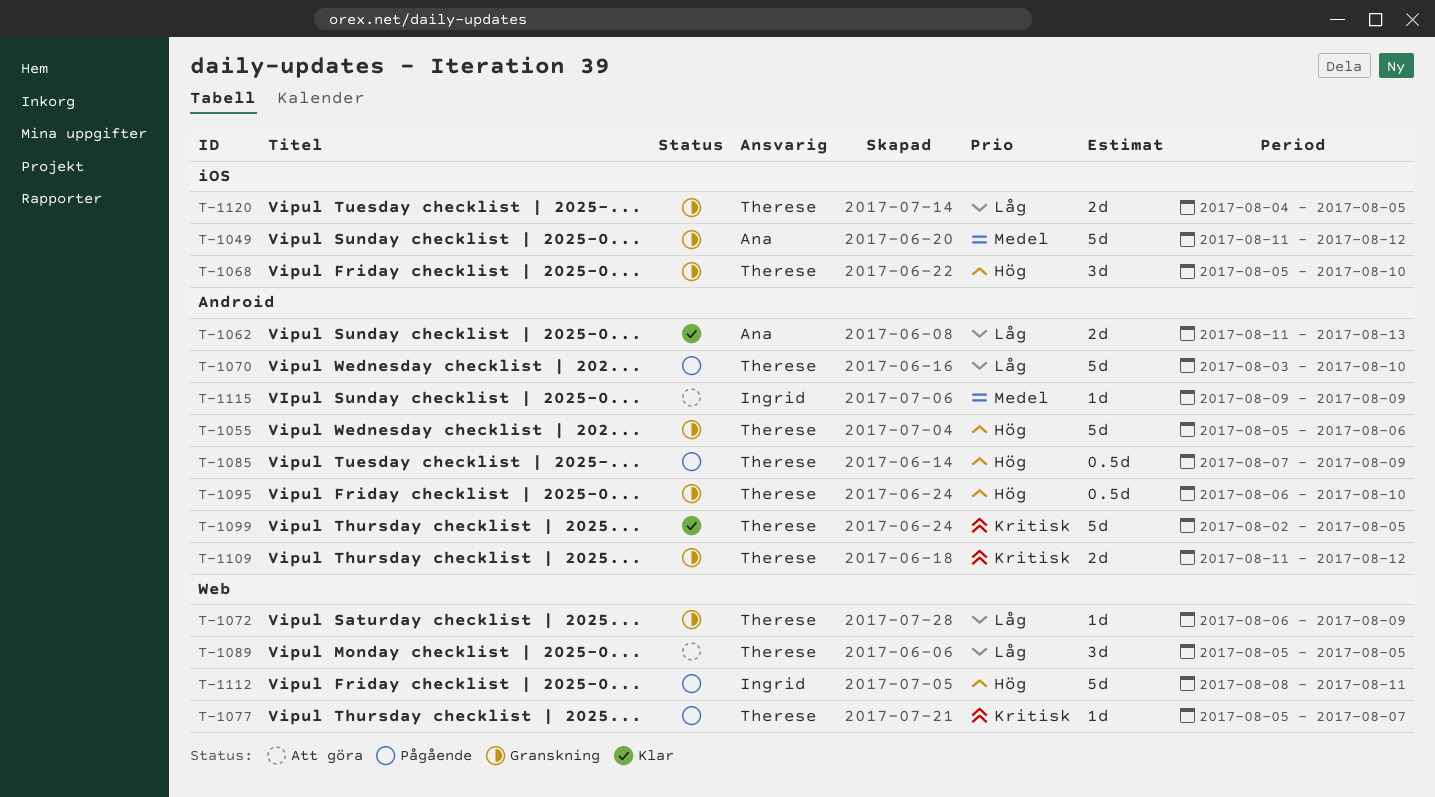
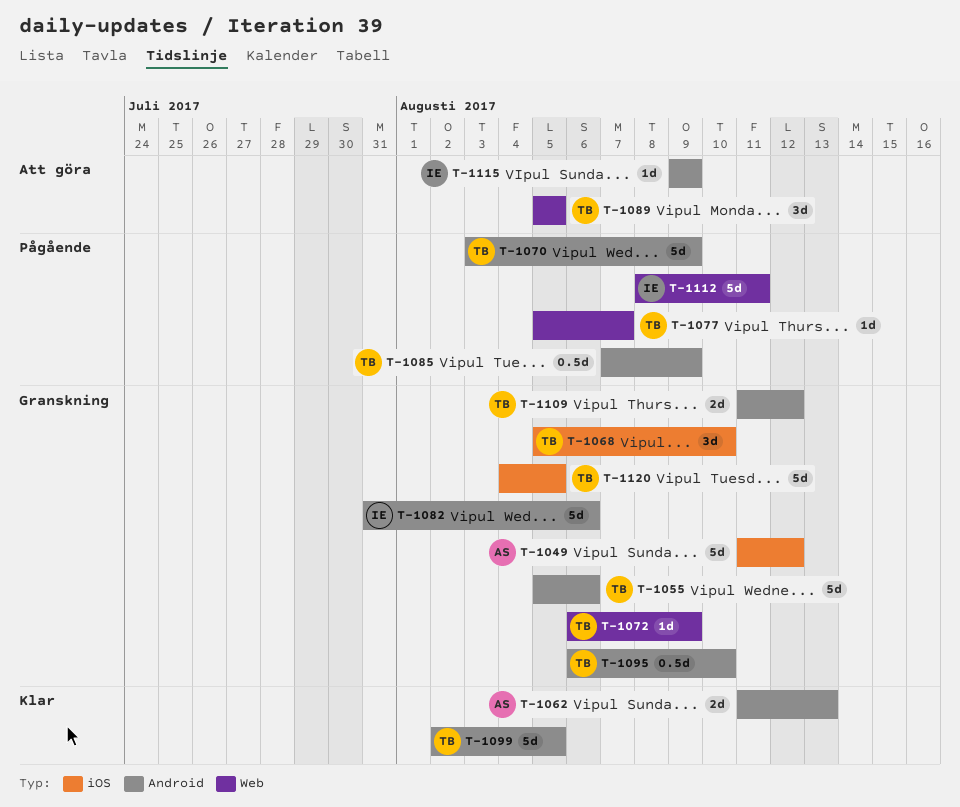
T-1070, due: Aug 10 -> Aug 9
T-1082: none -> present
T-1120, estimate: 2d -> 5d

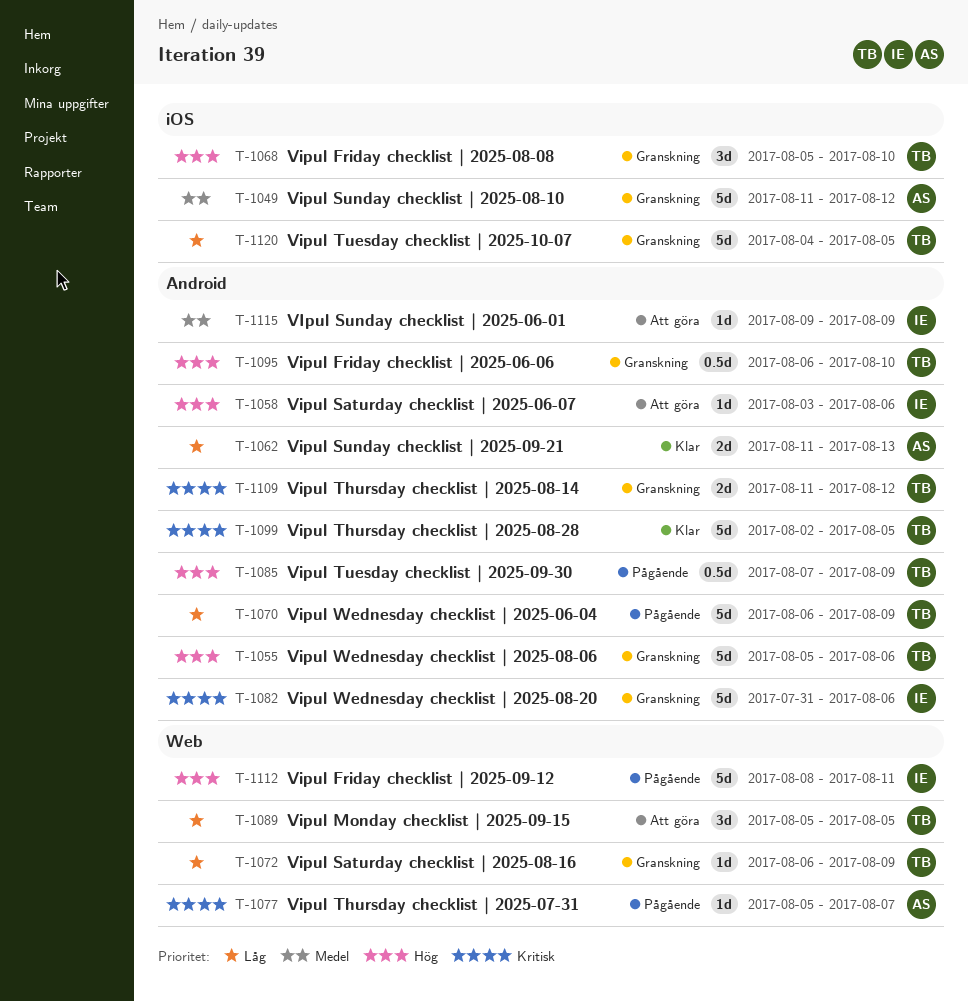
T-1058: none -> present
T-1070, start: Aug 3 -> Aug 6
T-1077, owner: TB -> AS

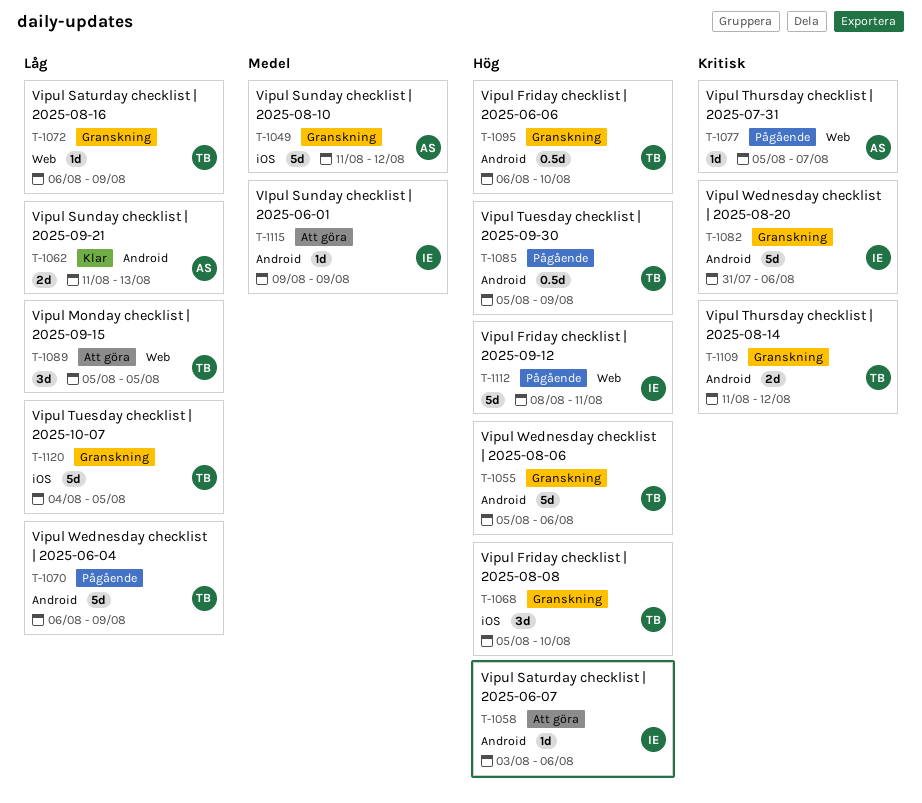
T-1085, start: Aug 7 -> Aug 5
T-1099: present -> none

